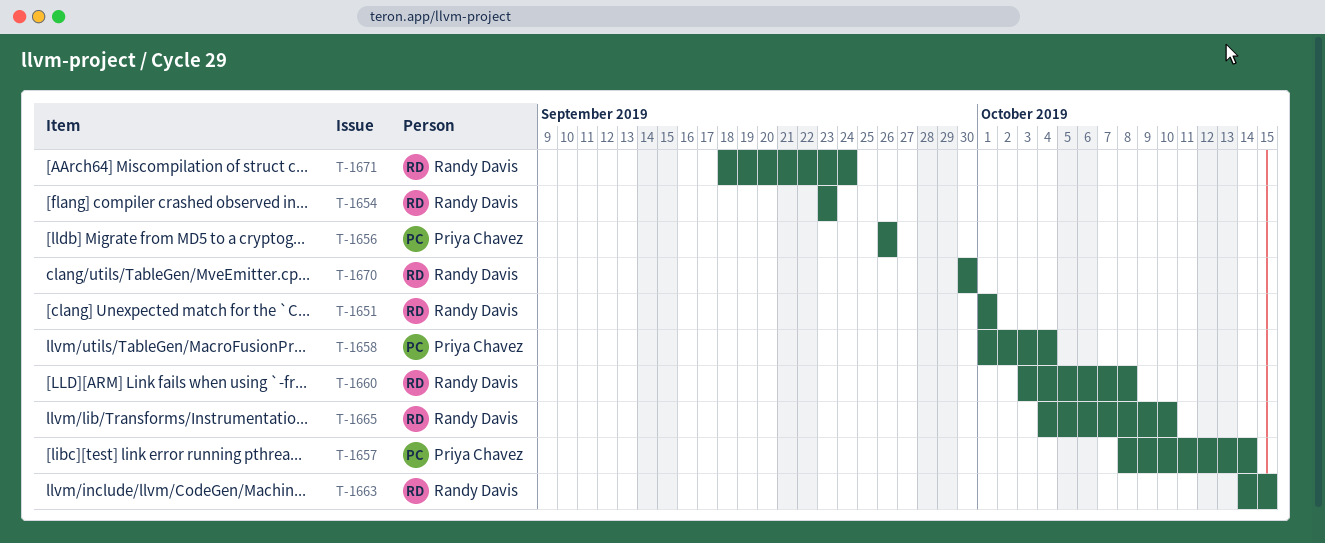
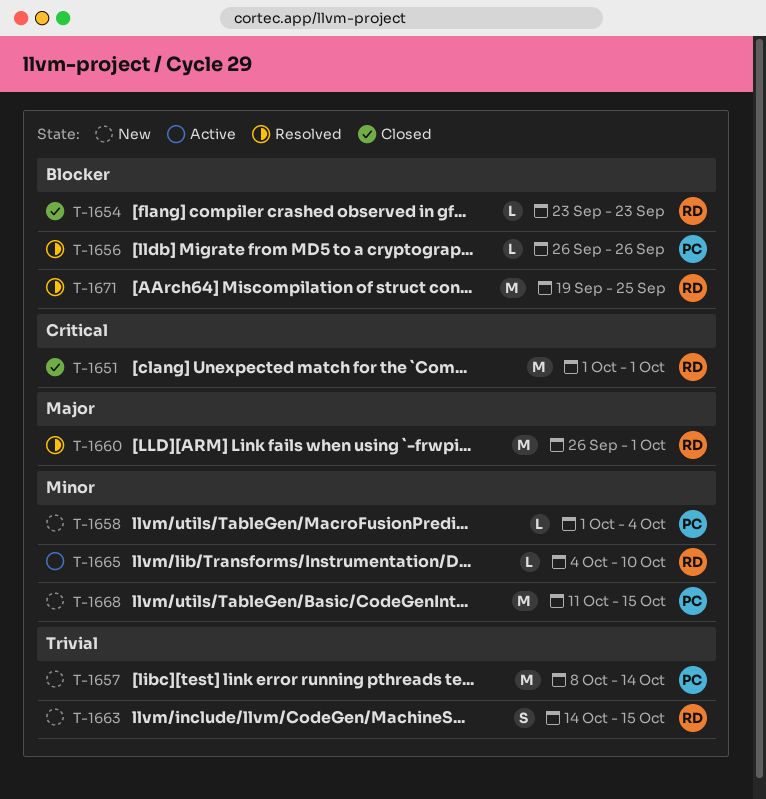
T-1660, start: Oct 3 -> Sep 26
T-1660, due: Oct 8 -> Oct 1
T-1668: none -> present
T-1670: present -> none
T-1671, start: Sep 18 -> Sep 19
T-1671, due: Sep 24 -> Sep 25

